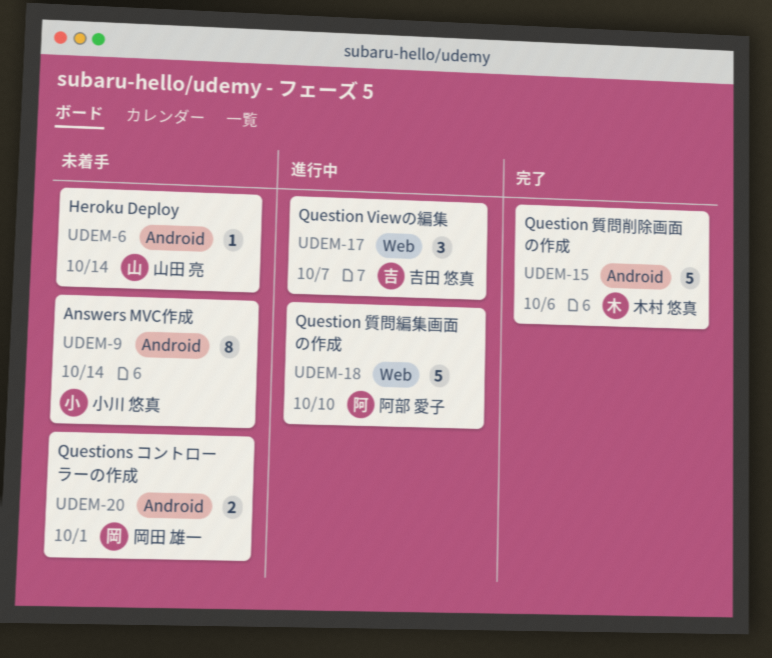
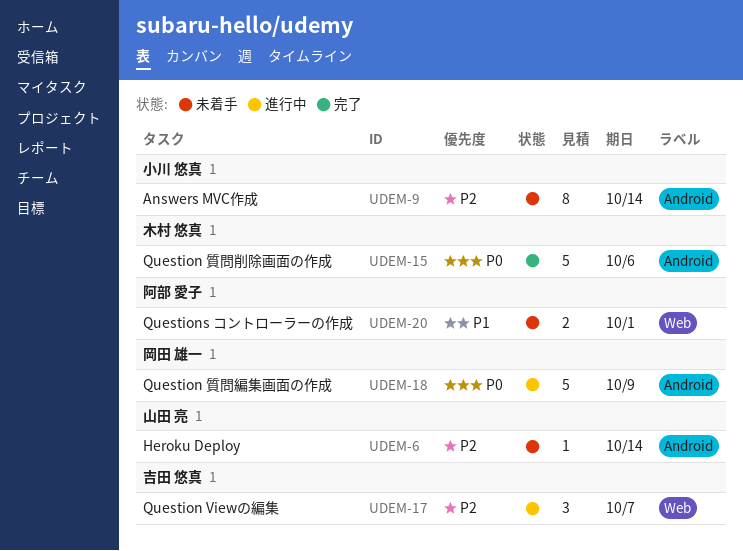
UDEM-18, owner: 阿部 愛子 -> 岡田 雄一
UDEM-18, label: Web -> Android
UDEM-18, due: Oct 10 -> Oct 9
UDEM-20, owner: 岡田 雄一 -> 阿部 愛子
UDEM-20, label: Android -> Web

